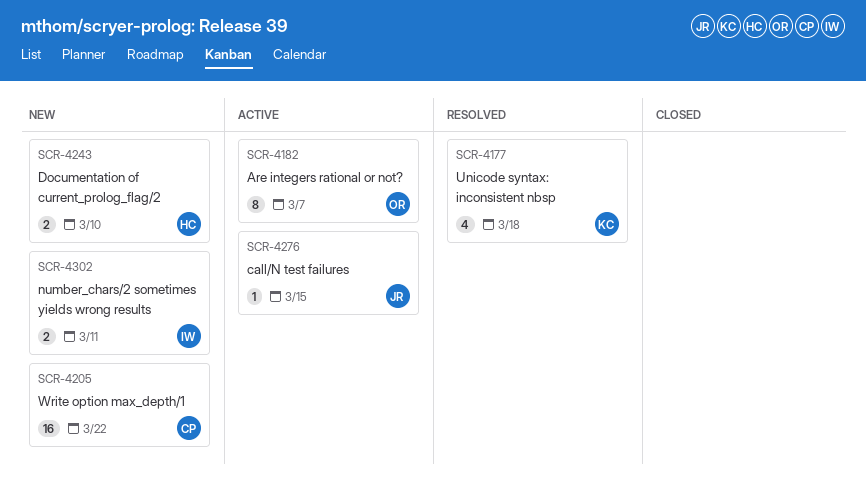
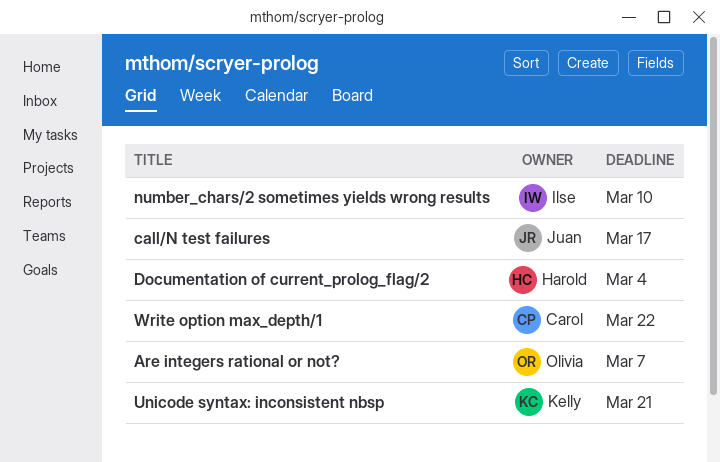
call/N test failures, due: Mar 15 -> Mar 17
Documentation of current_prolog_flag/2, due: Mar 10 -> Mar 4
number_chars/2 sometimes yields wrong results, due: Mar 11 -> Mar 10
Unicode syntax: inconsistent nbsp, due: Mar 18 -> Mar 21

